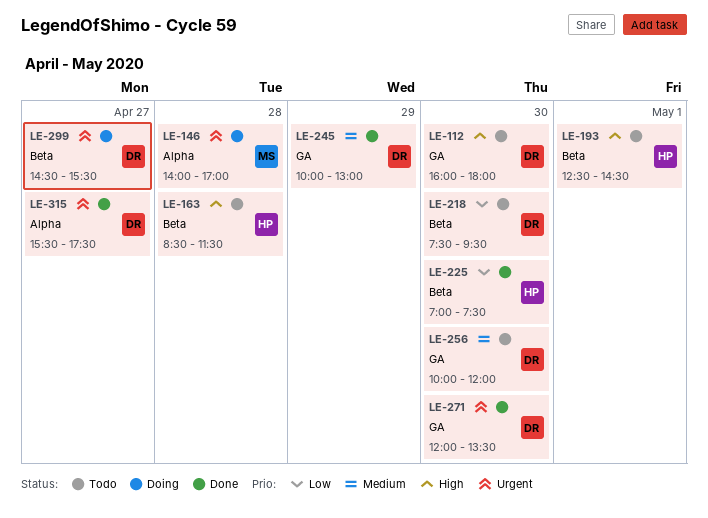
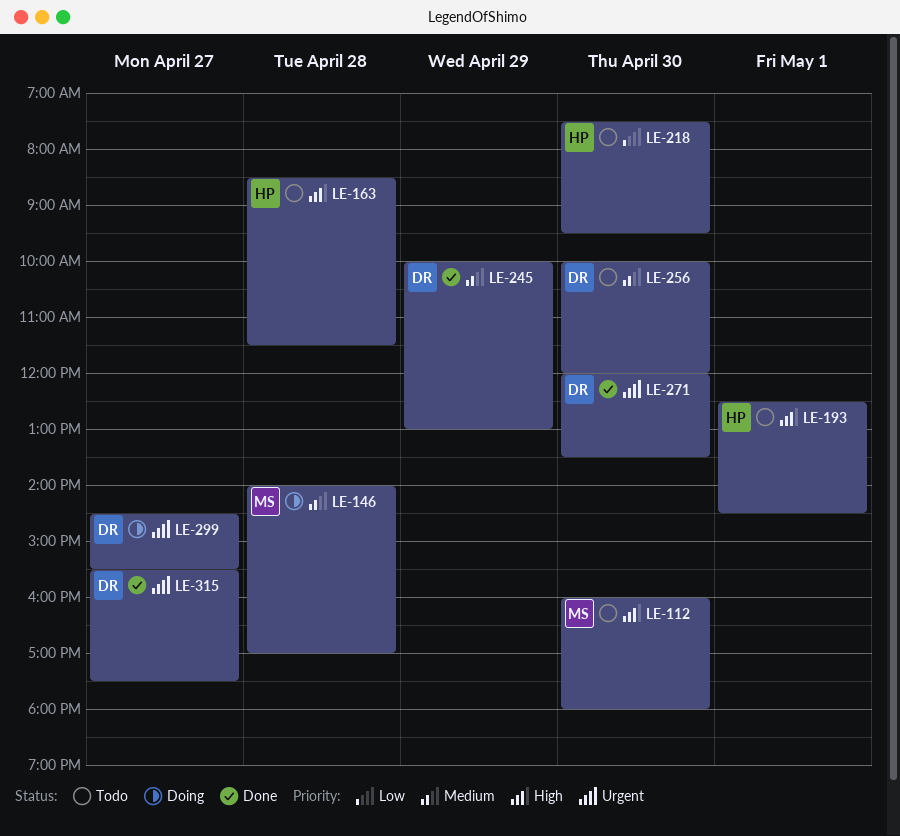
LE-112, owner: DR -> MS
LE-146, priority: Urgent -> Medium
LE-218, owner: DR -> HP
LE-225: present -> none

